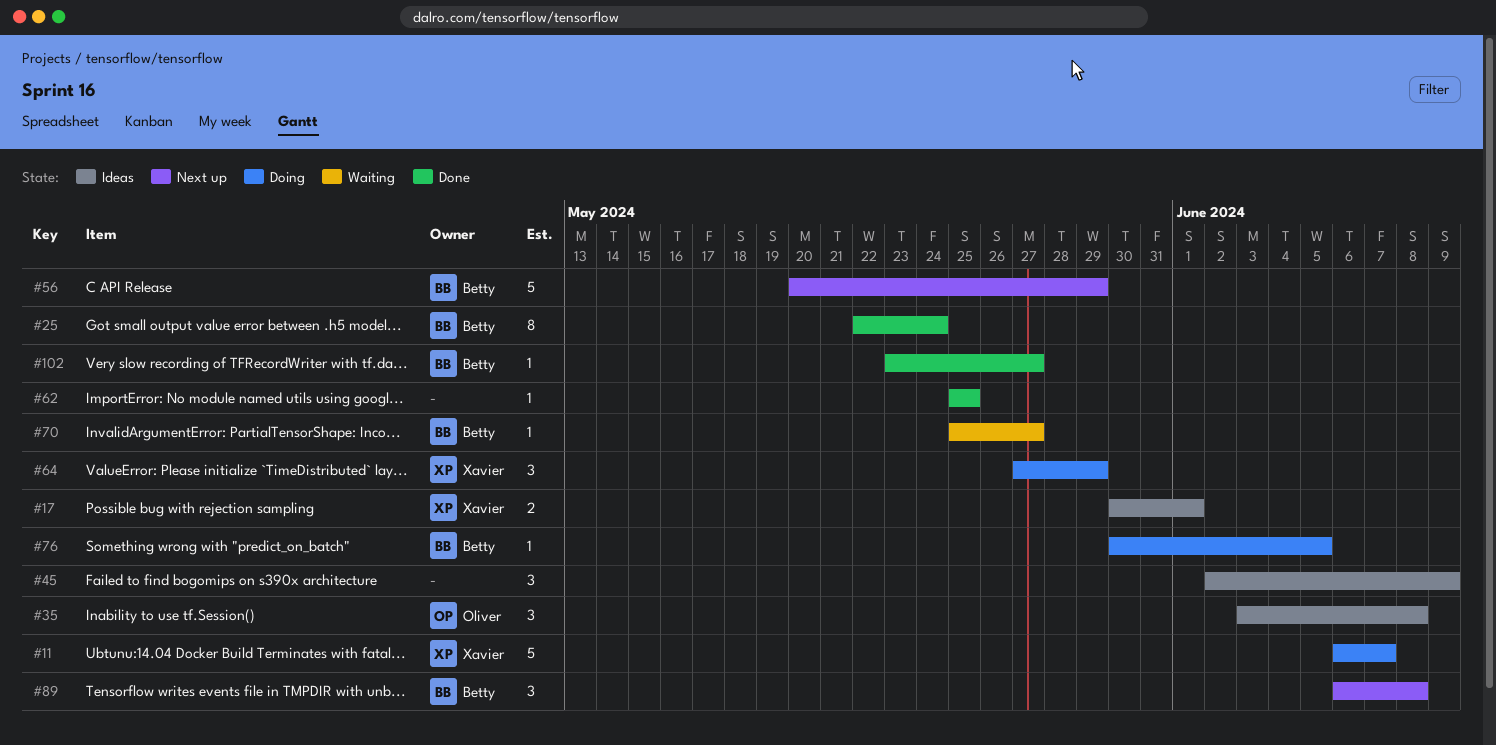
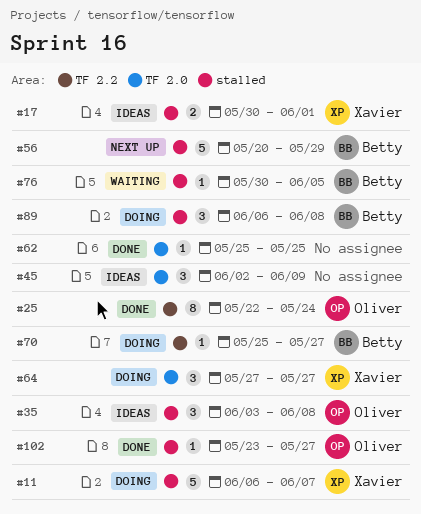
#25, owner: Betty -> Oliver
#64, due: May 29 -> May 27
#70, status: Waiting -> Doing
#76, status: Doing -> Waiting
#89, status: Next up -> Doing
#102, owner: Betty -> Oliver

